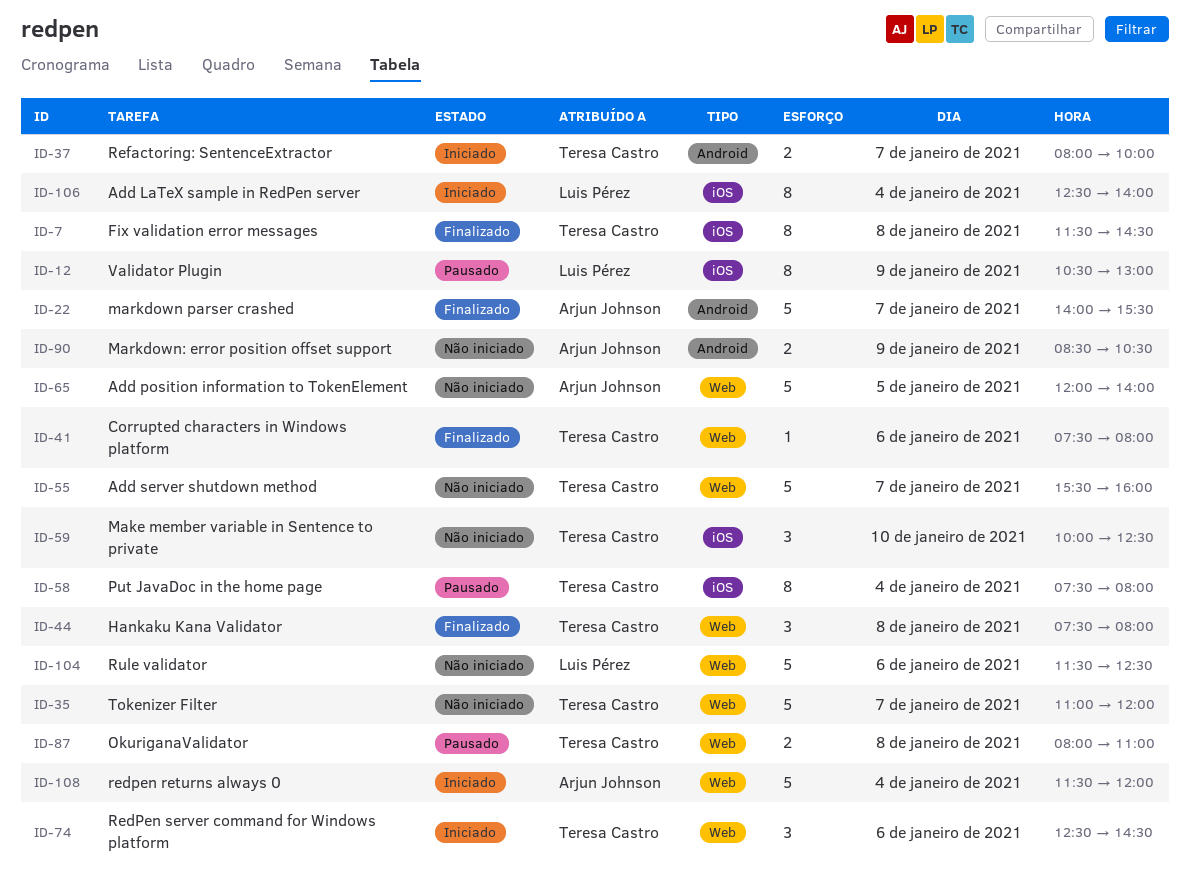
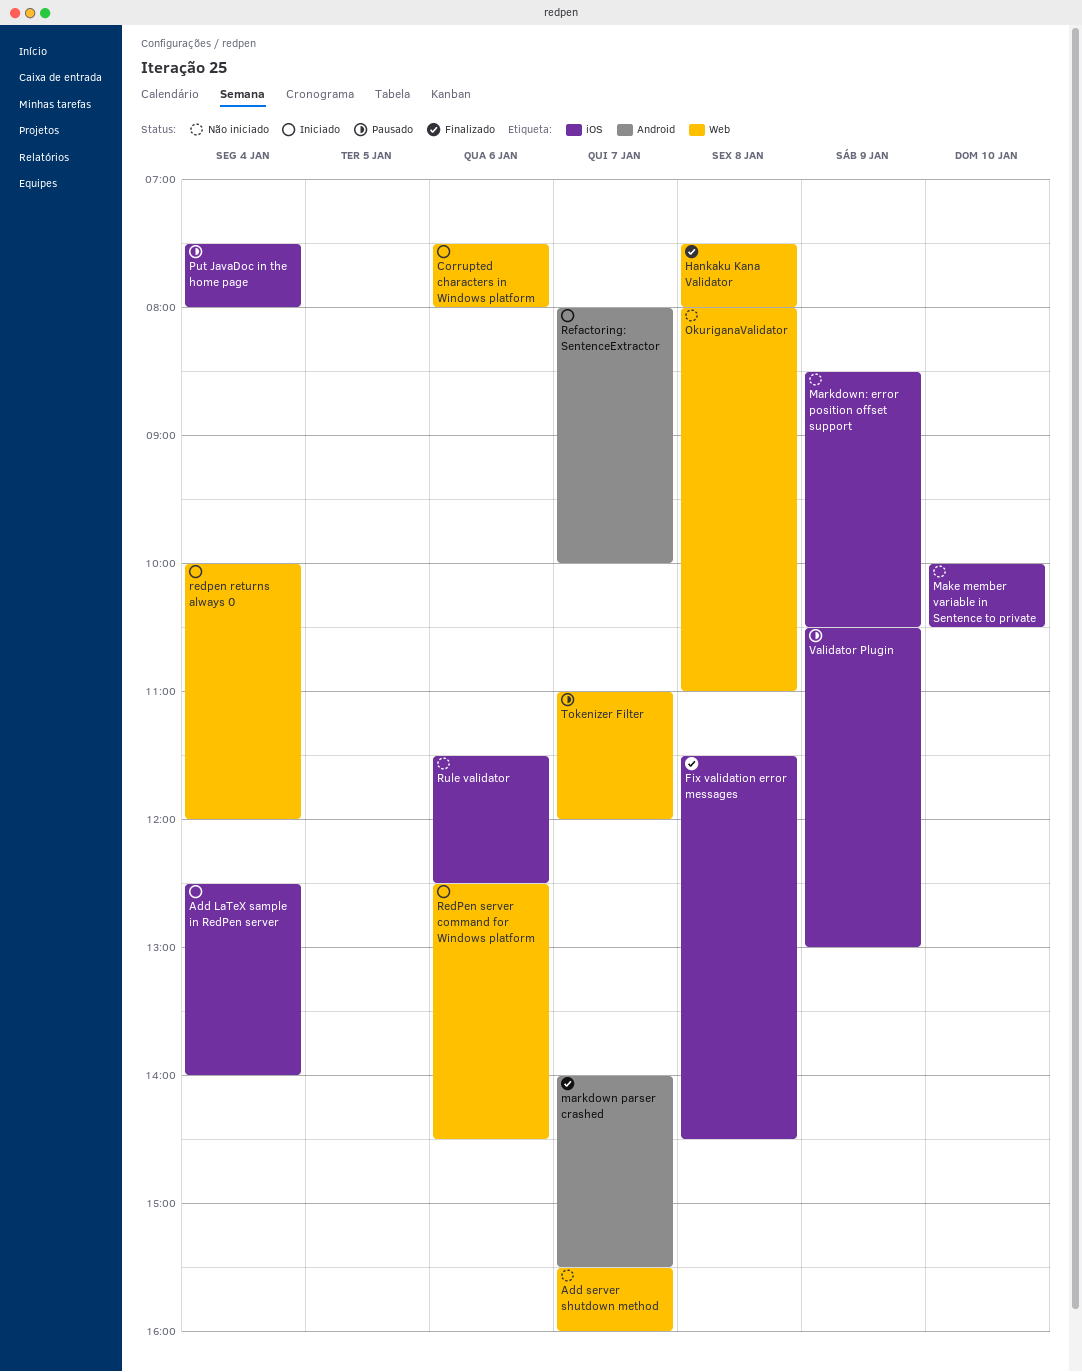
Add position information to TokenElement: present -> none
Corrupted characters in Windows platform, status: Finalizado -> Iniciado
Make member variable in Sentence to private, ends: 12:30 -> 10:30
Markdown: error position offset support, label: Android -> iOS
OkuriganaValidator, status: Pausado -> Não iniciado
redpen returns always 0, begins: 11:30 -> 10:00
Rule validator, label: Web -> iOS
Tokenizer Filter, status: Não iniciado -> Pausado

